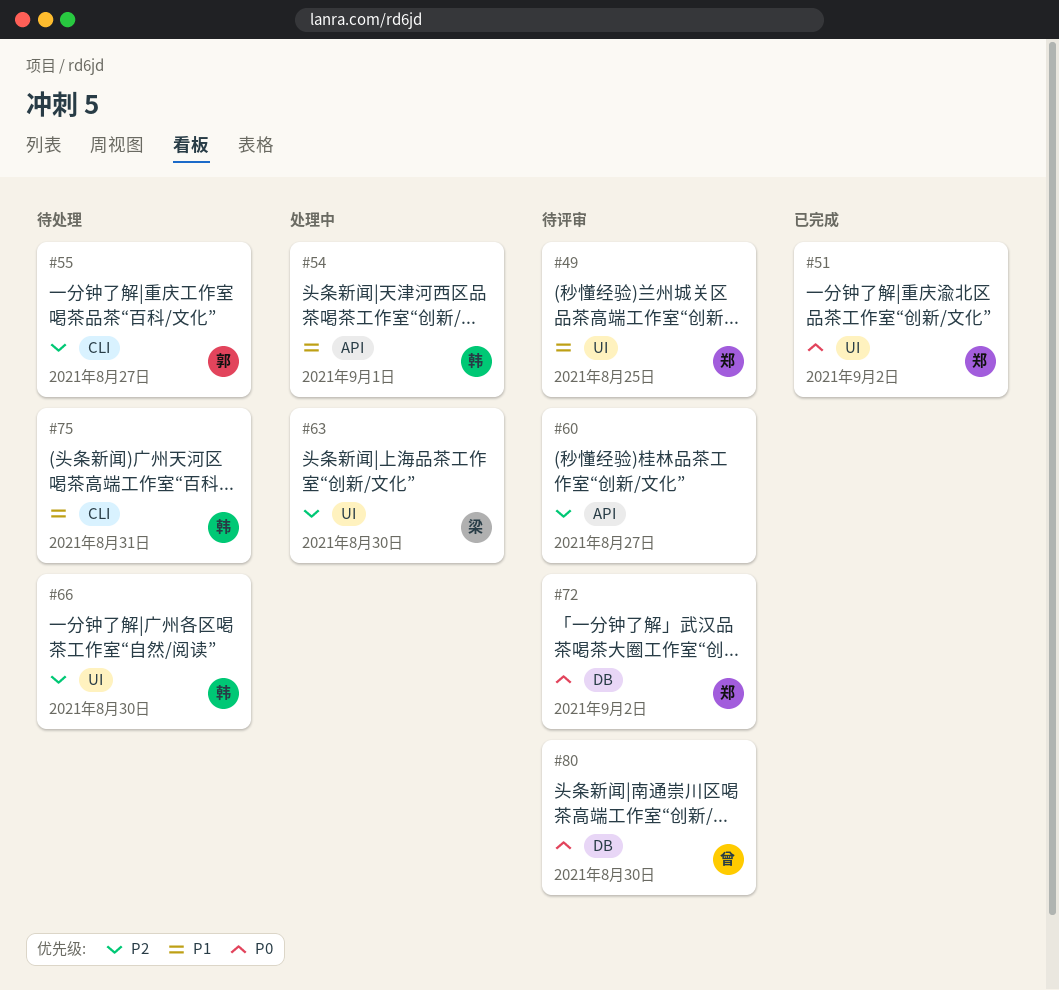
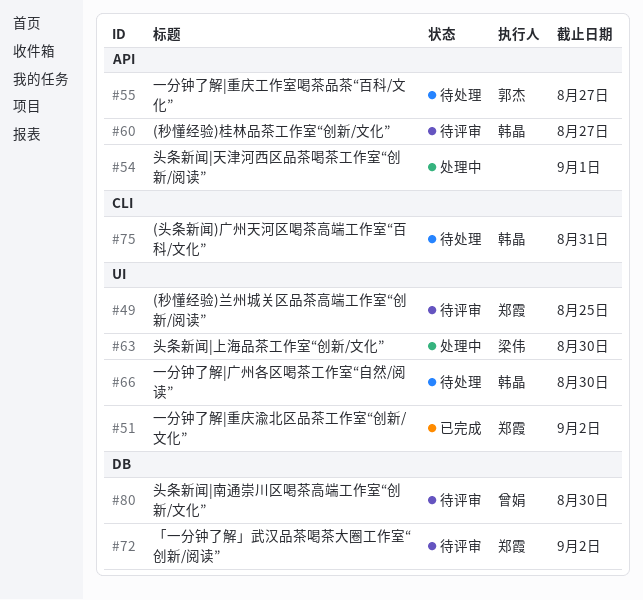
#54, owner: 韩晶 -> none
#55, label: CLI -> API
#60, owner: none -> 韩晶

